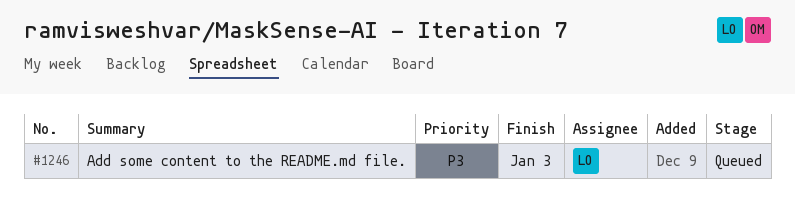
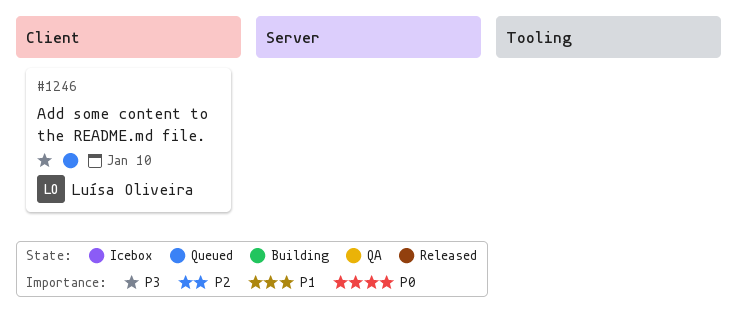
#1246, due: Jan 3 -> Jan 10

